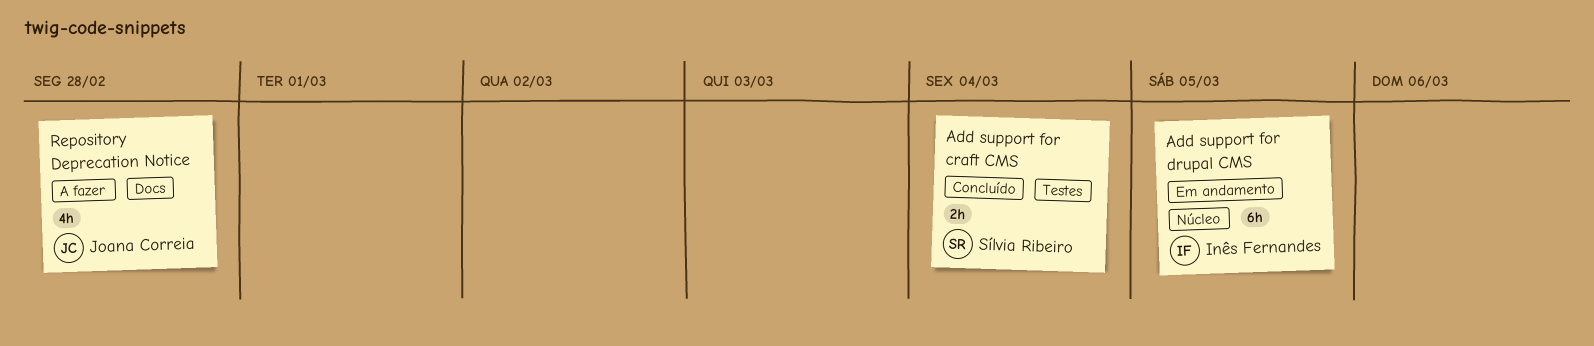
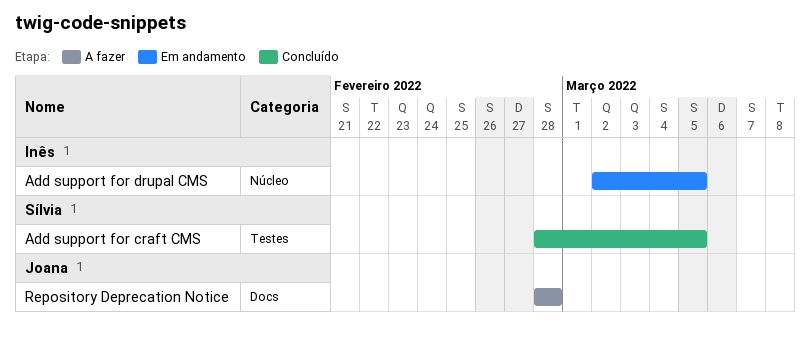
Add support for craft CMS, due: Mar 4 -> Mar 5

